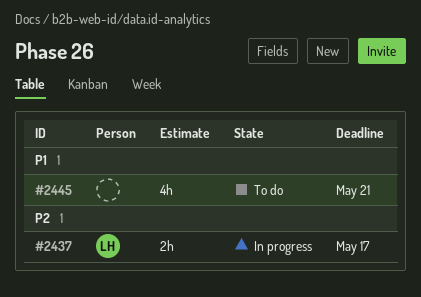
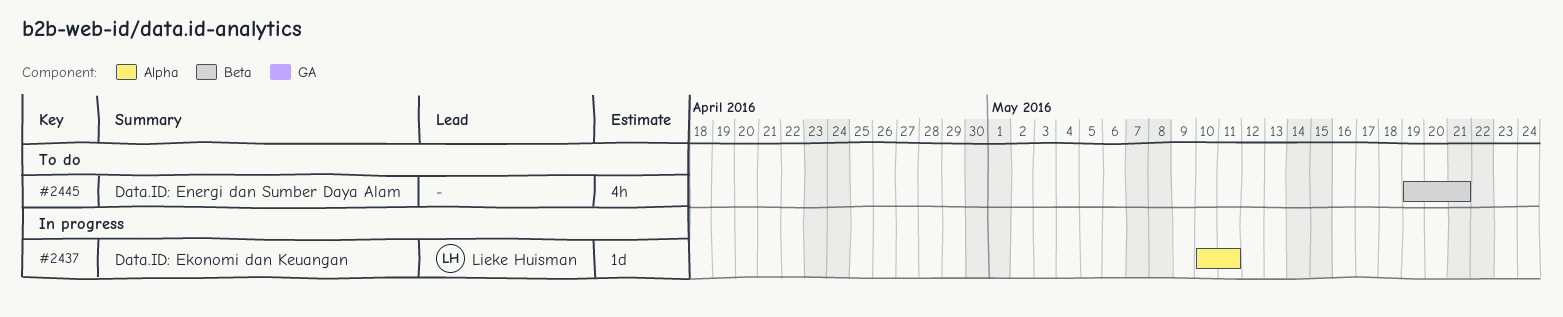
#2437, estimate: 2h -> 1d
#2437, due: May 17 -> May 11

